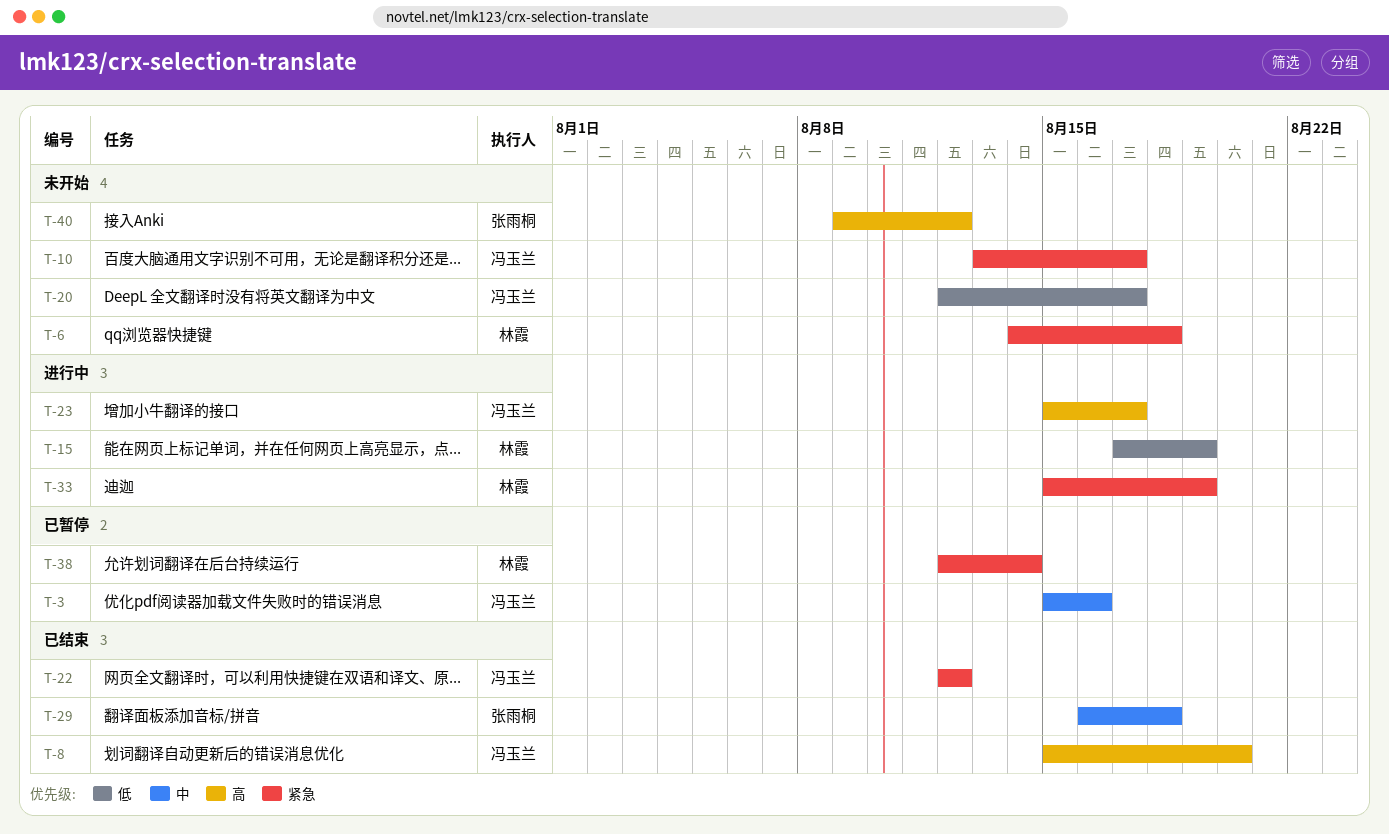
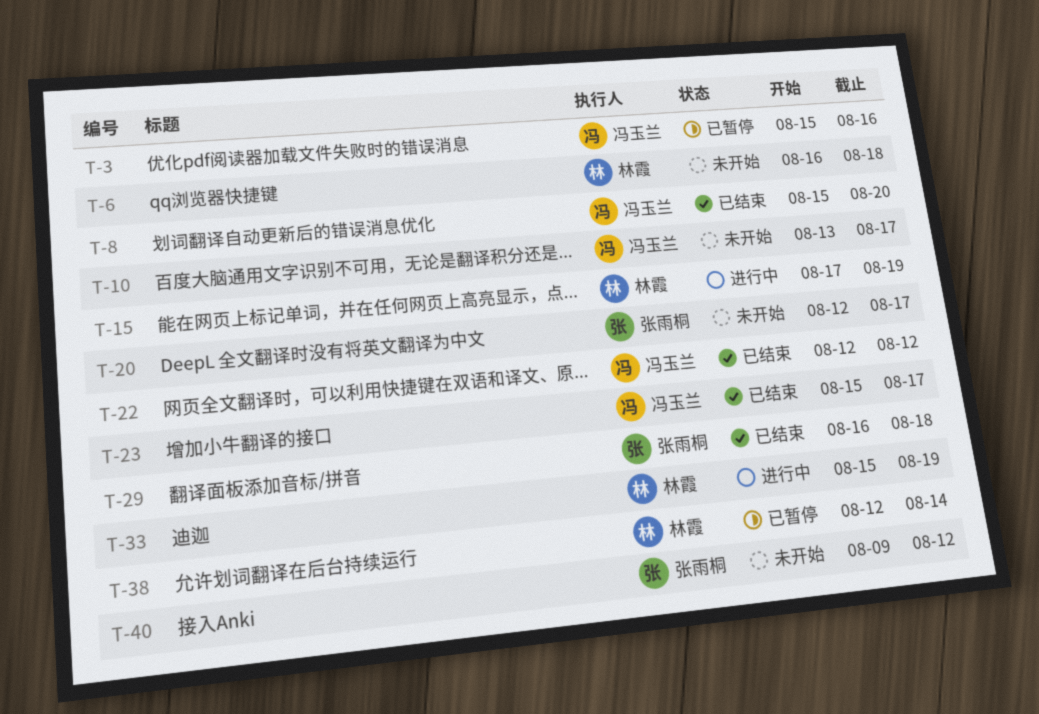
T-6, start: Aug 14 -> Aug 16
T-20, owner: 冯玉兰 -> 张雨桐
T-23, status: 进行中 -> 已结束

